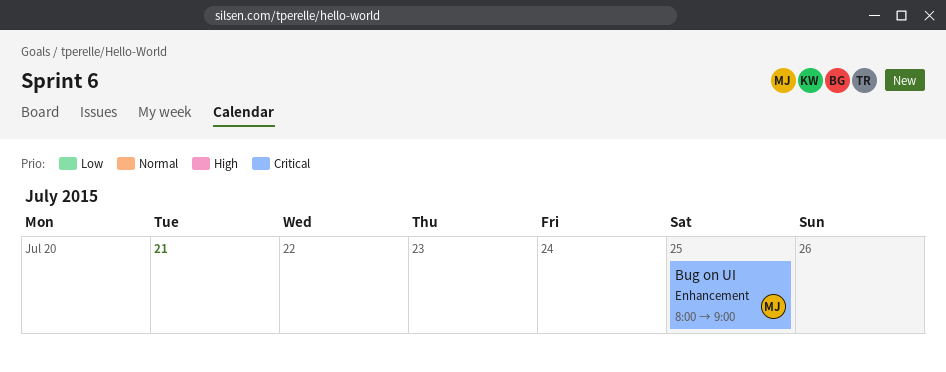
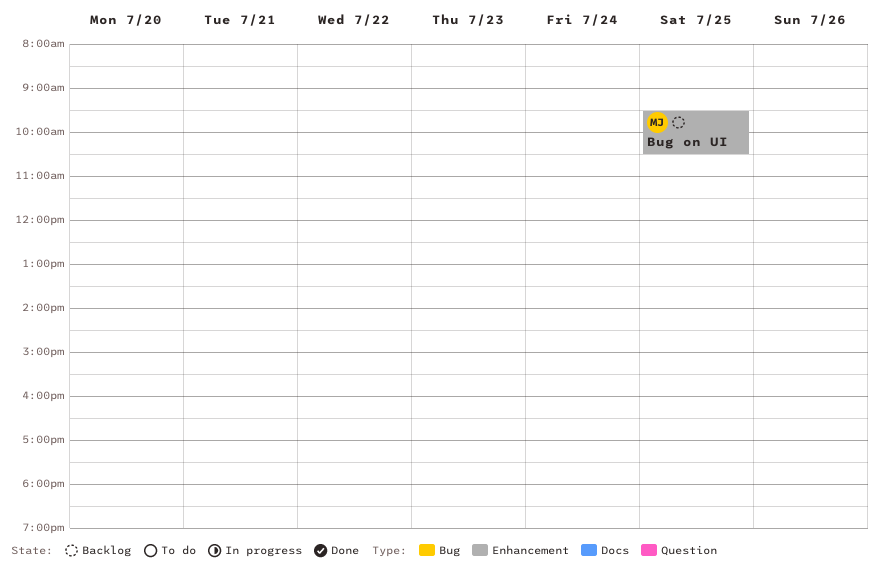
Bug on UI, begins: 08:00 -> 09:30
Bug on UI, ends: 09:00 -> 10:30

